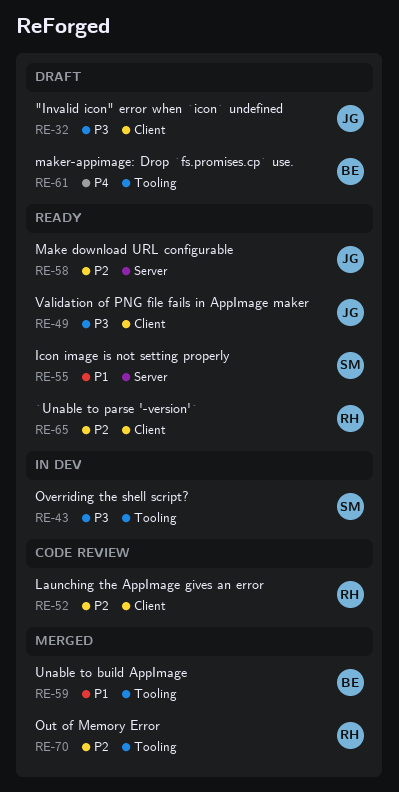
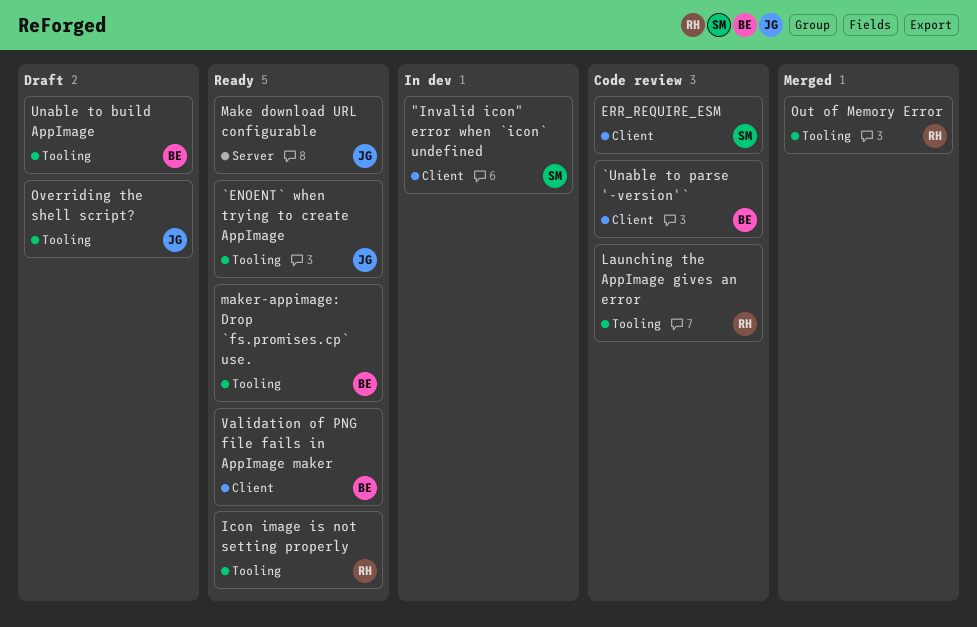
"Invalid icon" error when `icon` undefined, status: Draft -> In dev
"Invalid icon" error when `icon` undefined, owner: JG -> SM
`ENOENT` when trying to create AppImage: none -> present
`Unable to parse '-version'`, status: Ready -> Code review
`Unable to parse '-version'`, owner: RH -> BE
ERR_REQUIRE_ESM: none -> present
Icon image is not setting properly, owner: SM -> RH
Icon image is not setting properly, label: Server -> Tooling
Launching the AppImage gives an error, label: Client -> Tooling
maker-appimage: Drop `fs.promises.cp` use., status: Draft -> Ready
Overriding the shell script?, status: In dev -> Draft
Overriding the shell script?, owner: SM -> JG
Unable to build AppImage, status: Merged -> Draft
Validation of PNG file fails in AppImage maker, owner: JG -> BE

